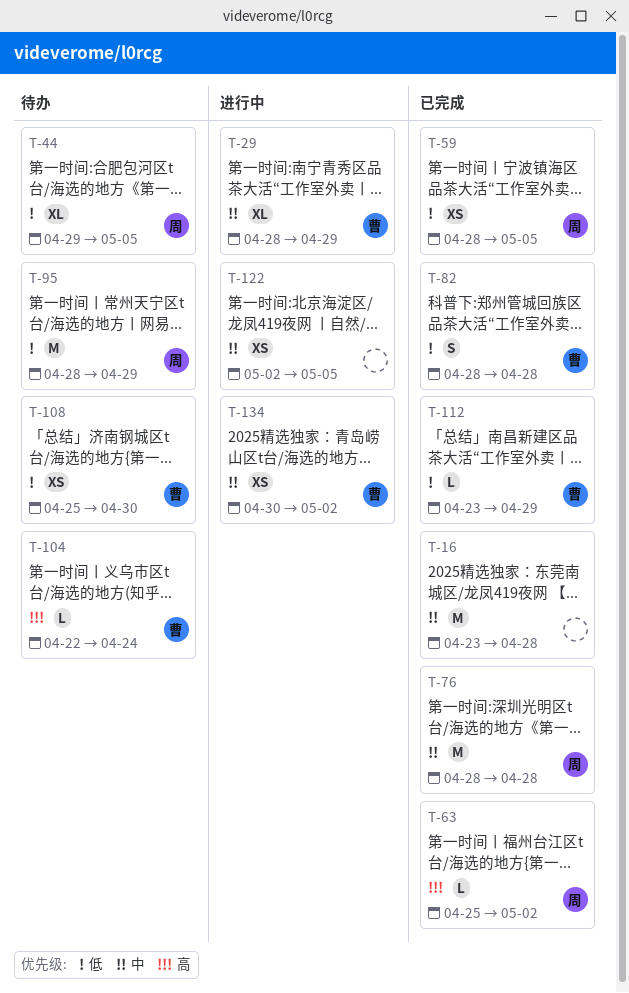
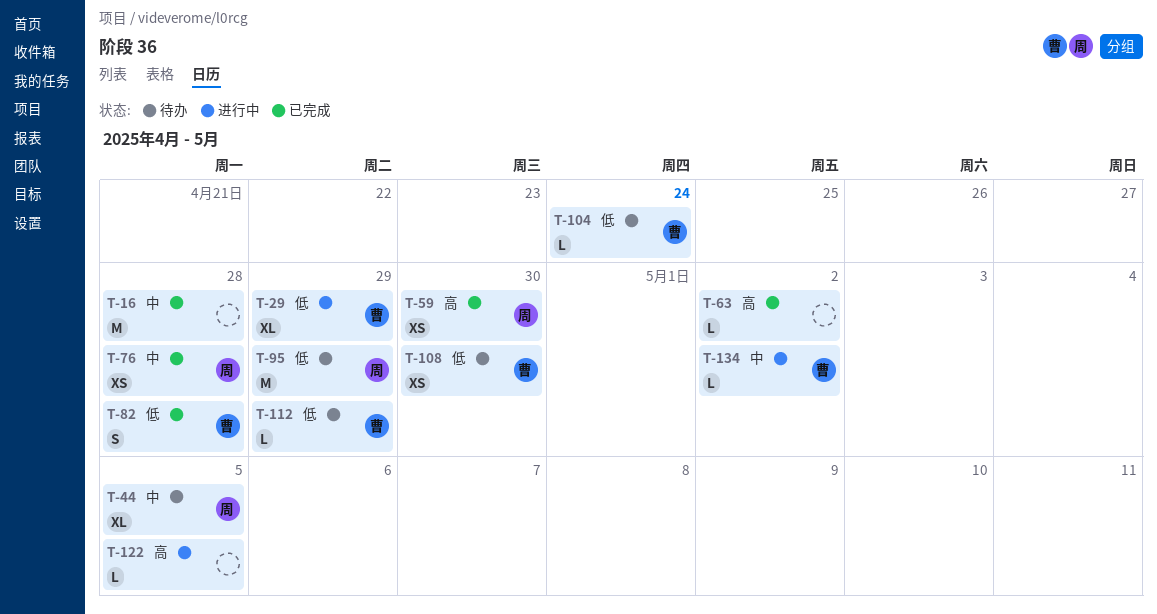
T-29, priority: 中 -> 低
T-44, priority: 低 -> 中
T-59, priority: 低 -> 高
T-59, due: May 5 -> Apr 30
T-63, owner: 周 -> none
T-76, estimate: M -> XS
T-104, priority: 高 -> 低
T-112, status: 已完成 -> 待办
T-122, priority: 中 -> 高
T-122, estimate: XS -> L
T-134, estimate: XS -> L

